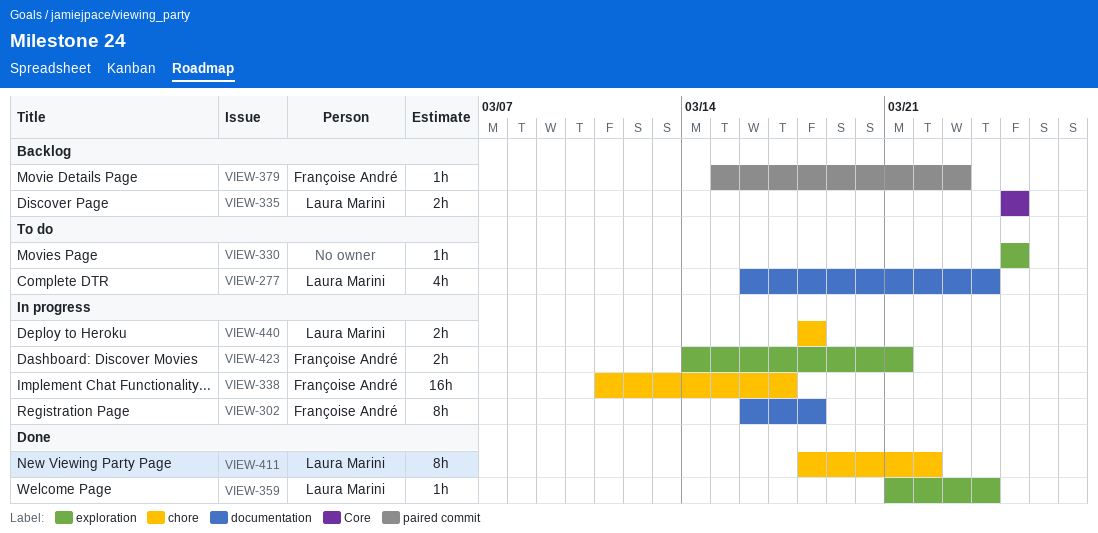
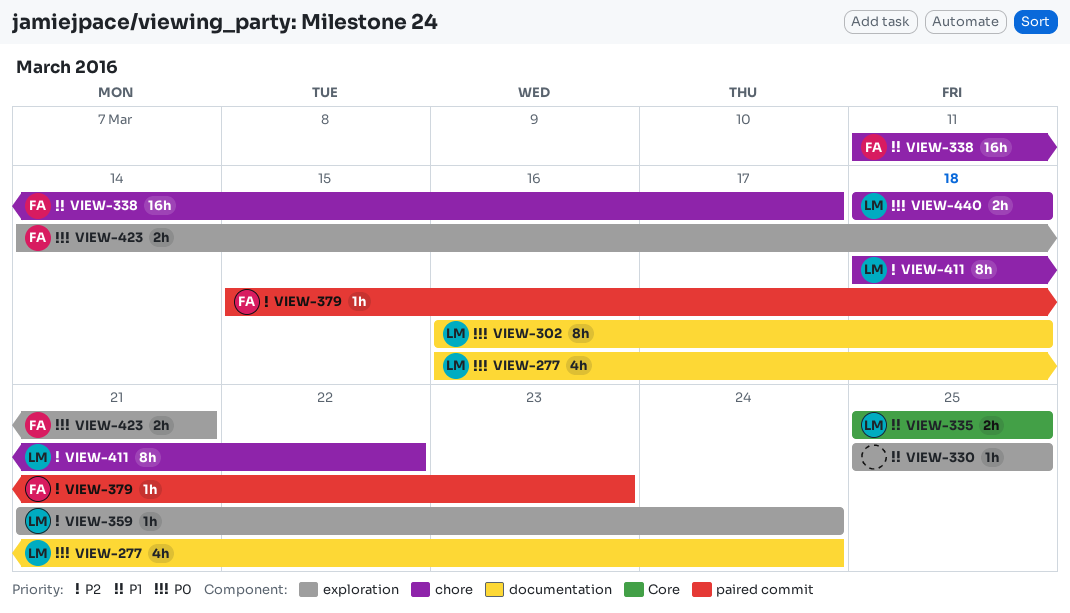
VIEW-302, owner: Françoise André -> Laura Marini

